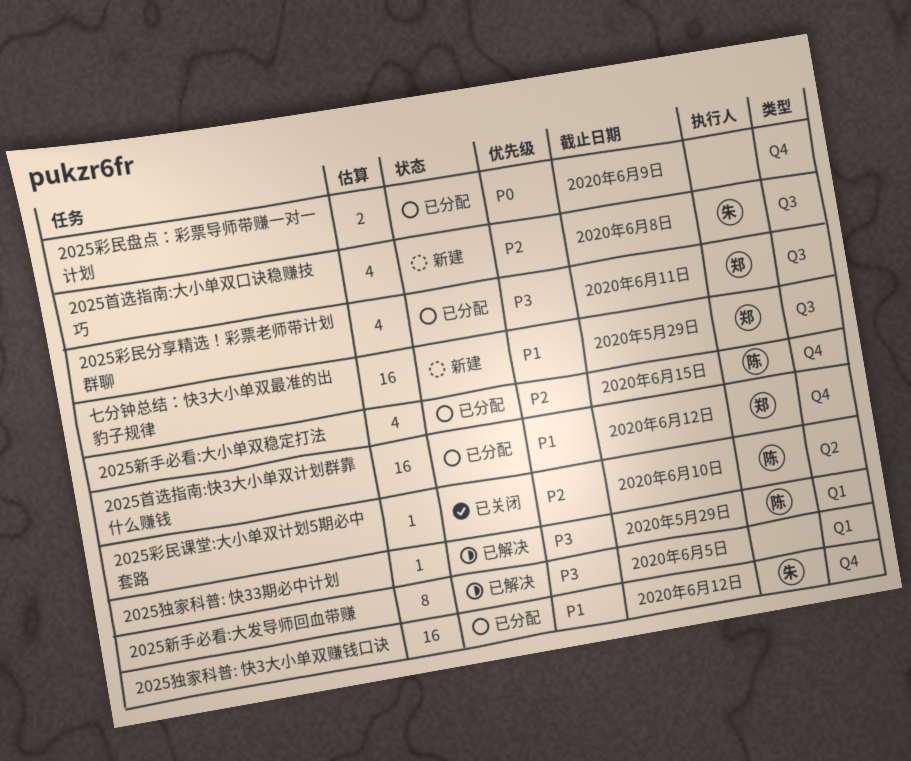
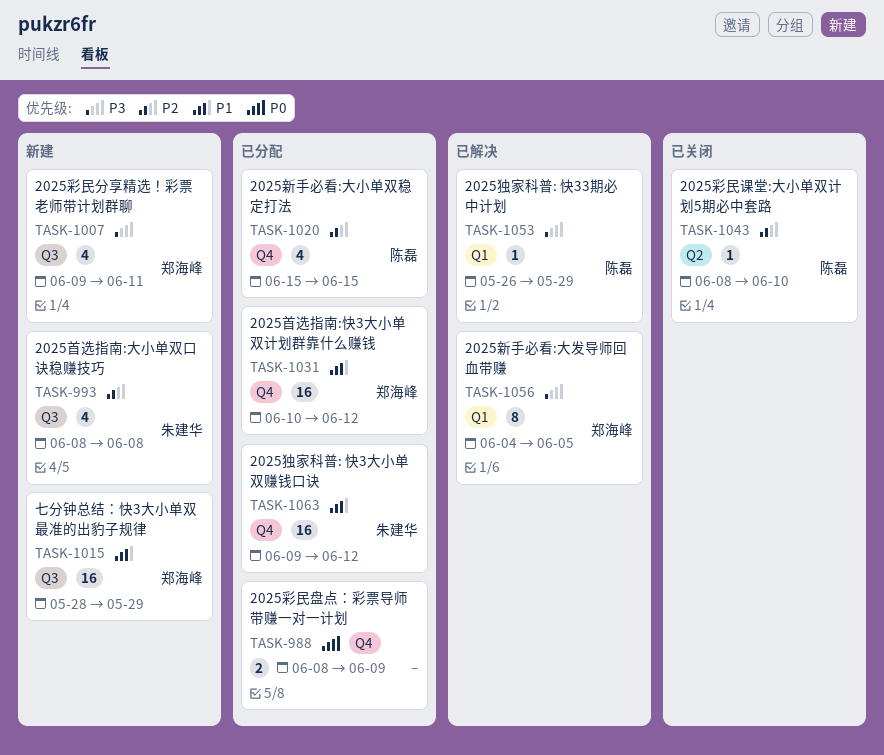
2025彩民分享精选！彩票老师带计划群聊, status: 已分配 -> 新建
2025新手必看:大发导师回血带赚, owner: none -> 郑海峰

